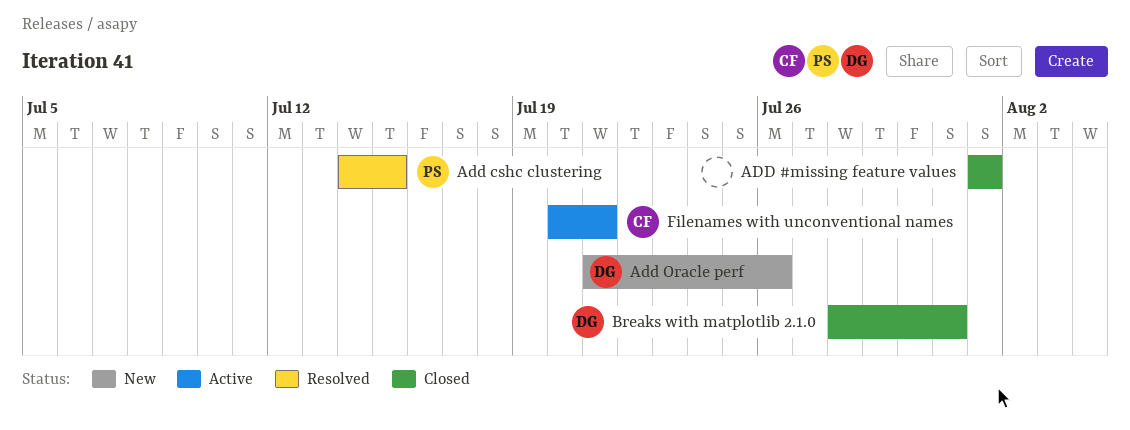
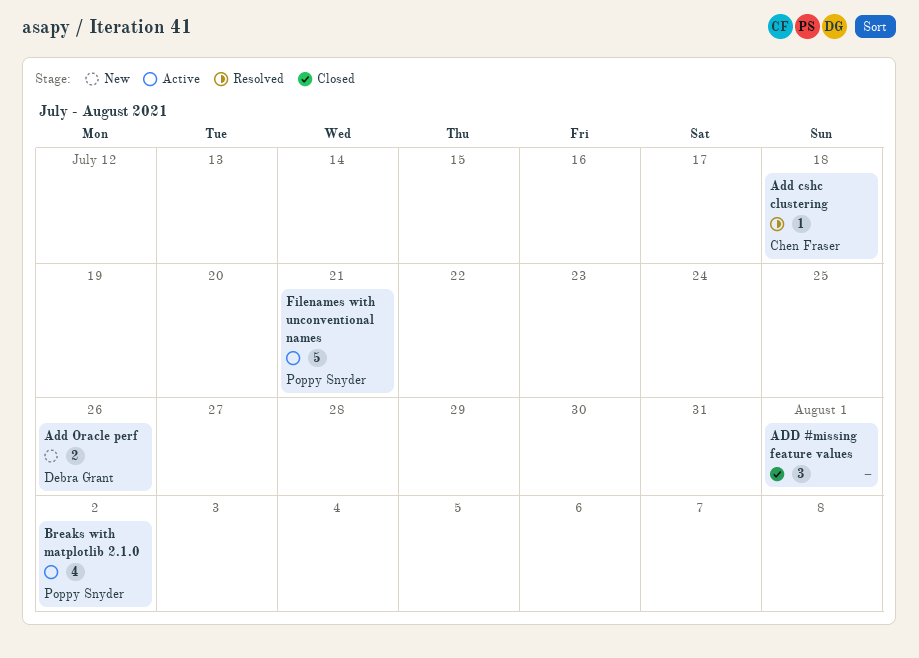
Add cshc clustering, owner: Poppy Snyder -> Chen Fraser
Add cshc clustering, due: Jul 15 -> Jul 18
Breaks with matplotlib 2.1.0, status: Closed -> Active
Breaks with matplotlib 2.1.0, owner: Debra Grant -> Poppy Snyder
Breaks with matplotlib 2.1.0, due: Jul 31 -> Aug 2
Filenames with unconventional names, owner: Chen Fraser -> Poppy Snyder

